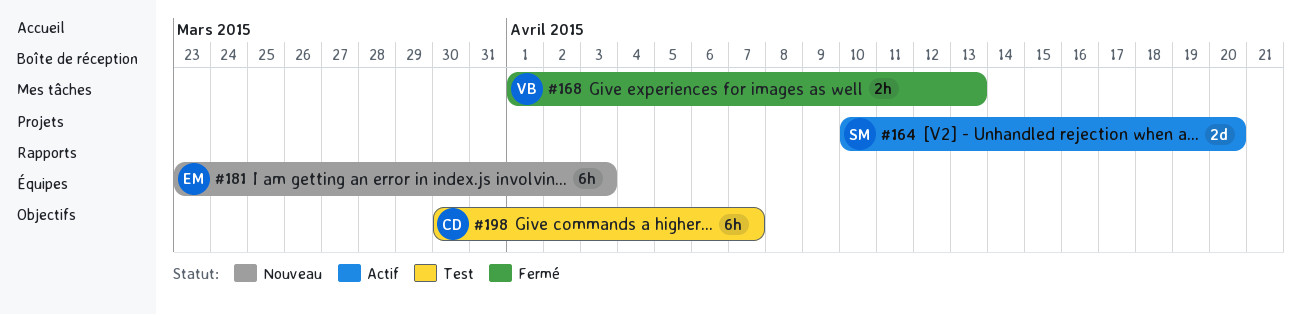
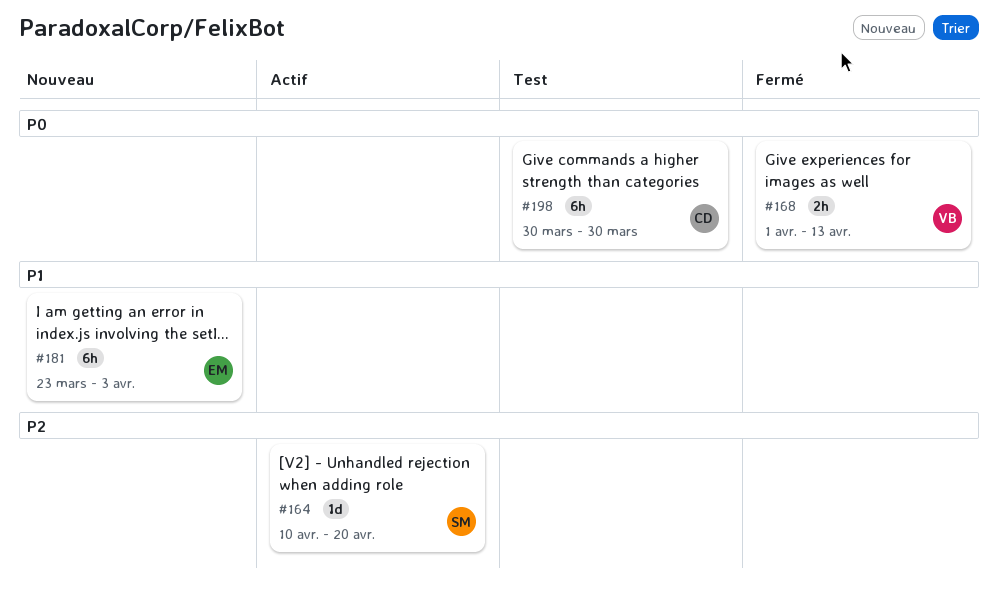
#164, estimate: 2d -> 1d
#198, due: Apr 7 -> Mar 30

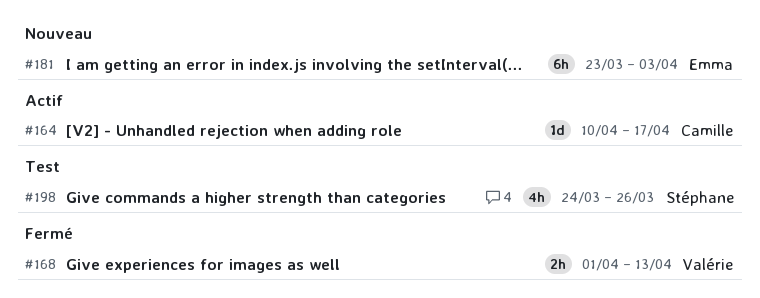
#164, owner: Stéphane -> Camille
#164, due: Apr 20 -> Apr 17
#198, owner: Camille -> Stéphane
#198, estimate: 6h -> 4h
#198, start: Mar 30 -> Mar 24
#198, due: Mar 30 -> Mar 26

